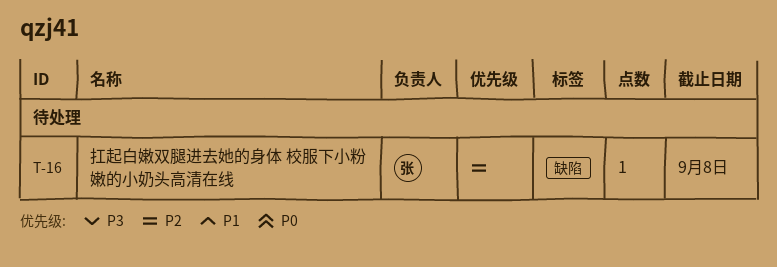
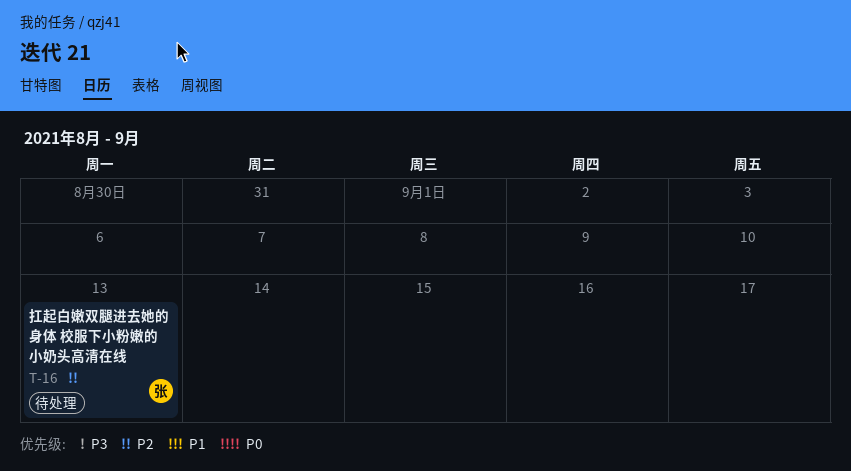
T-16, due: Sep 8 -> Sep 13

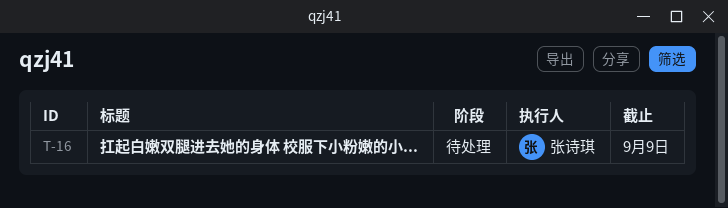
T-16, due: Sep 13 -> Sep 9

